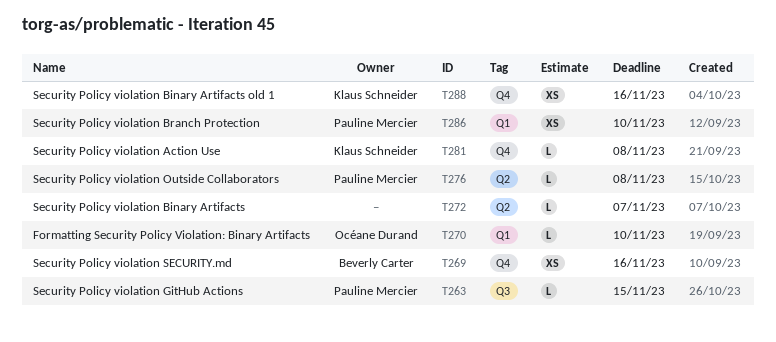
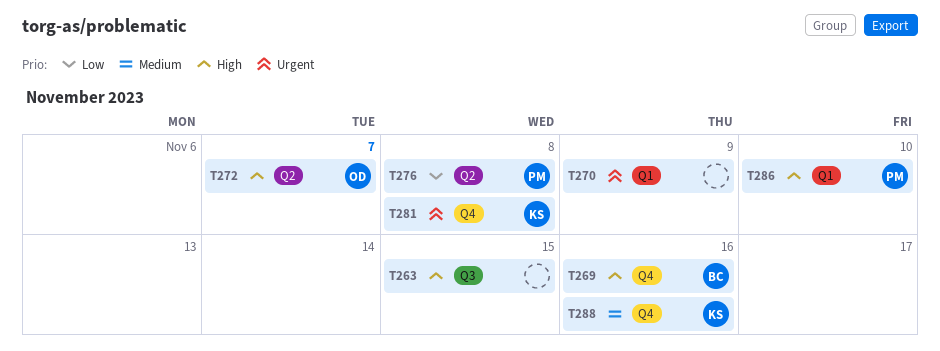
T263, owner: Pauline Mercier -> none
T270, owner: Océane Durand -> none
T270, due: Nov 10 -> Nov 9
T272, owner: none -> Océane Durand

